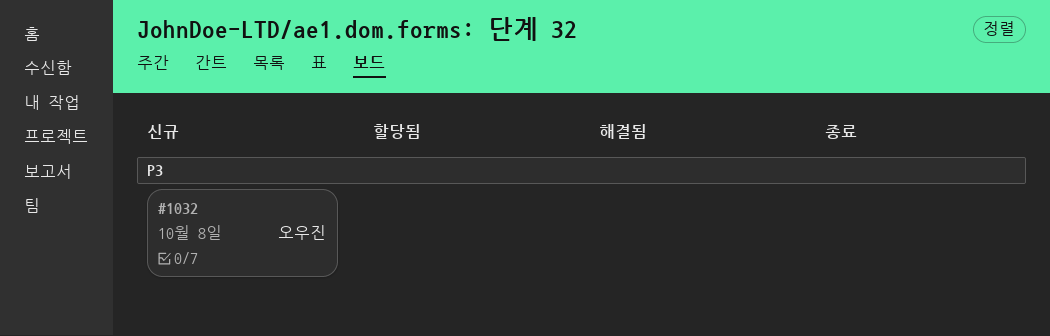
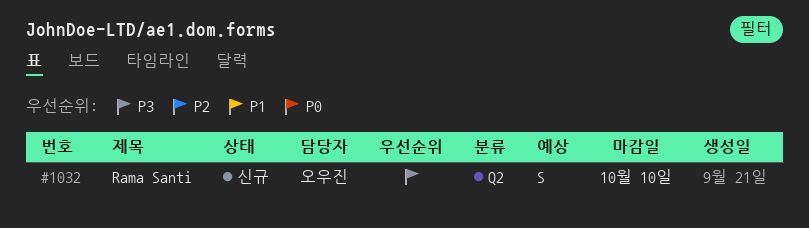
#1032, due: Oct 8 -> Oct 10

